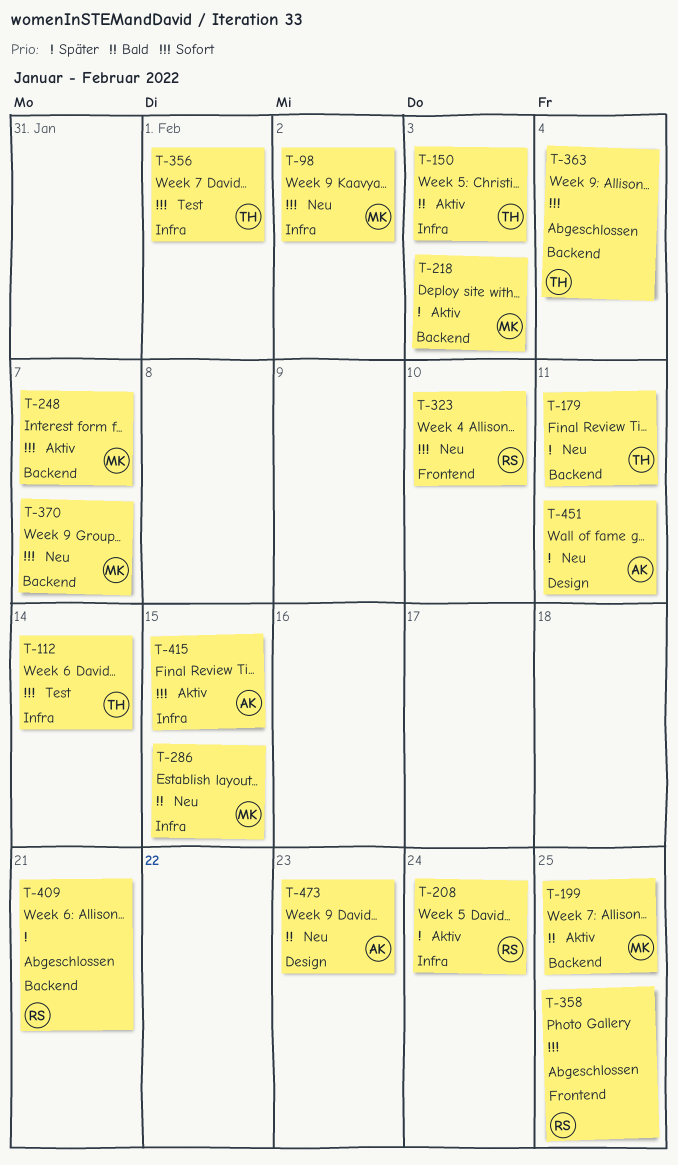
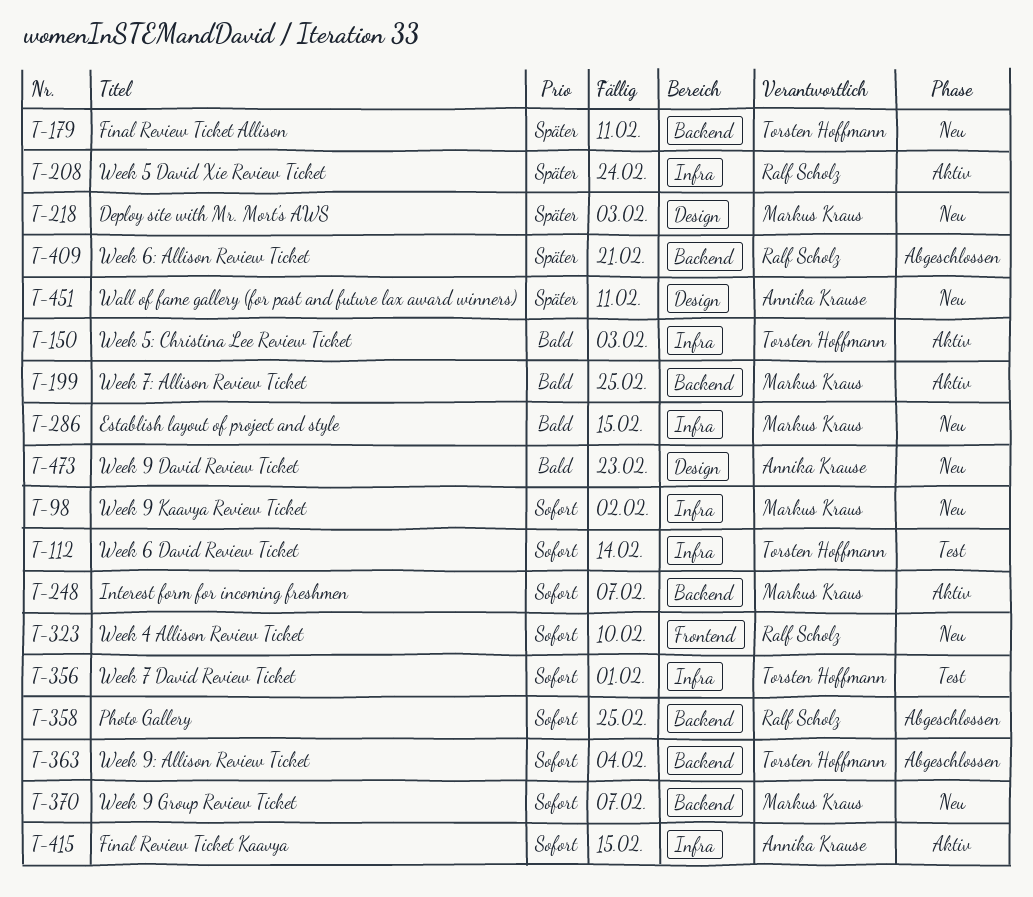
T-218, status: Aktiv -> Neu
T-218, label: Backend -> Design
T-358, label: Frontend -> Backend

